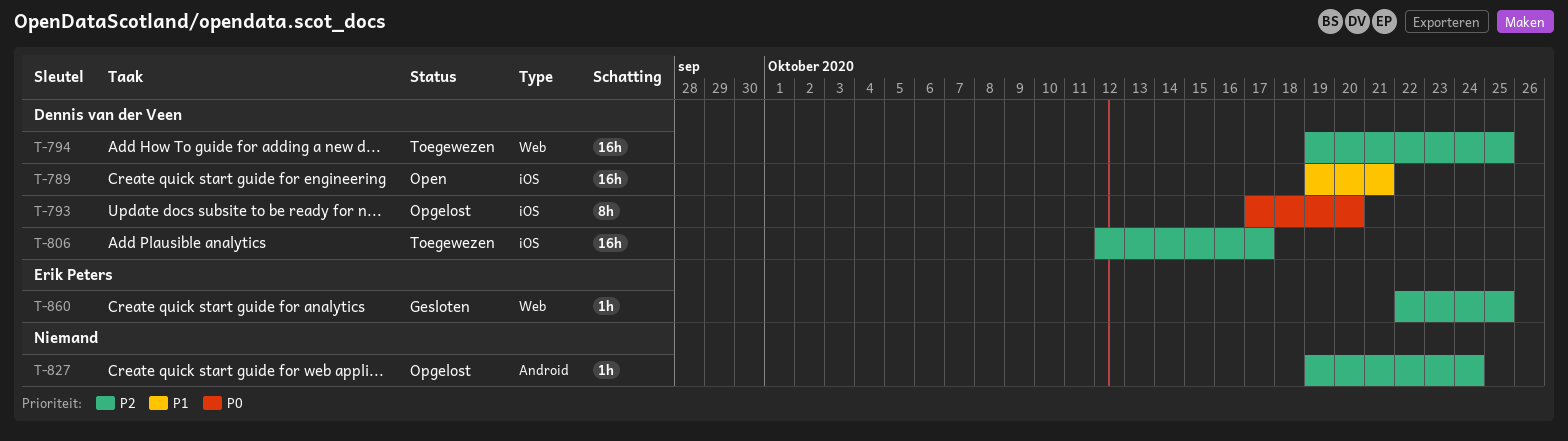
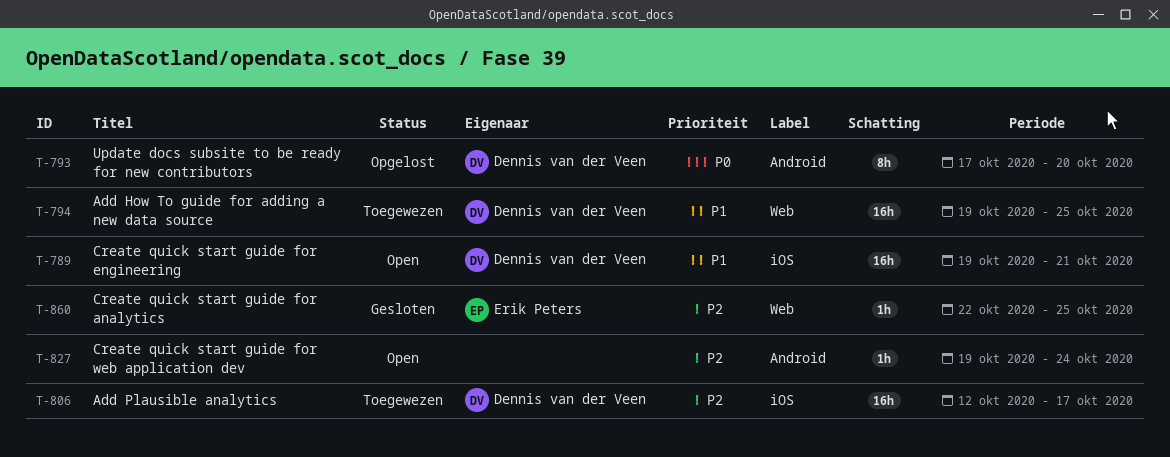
T-793, label: iOS -> Android
T-794, priority: P2 -> P1
T-827, status: Opgelost -> Open

